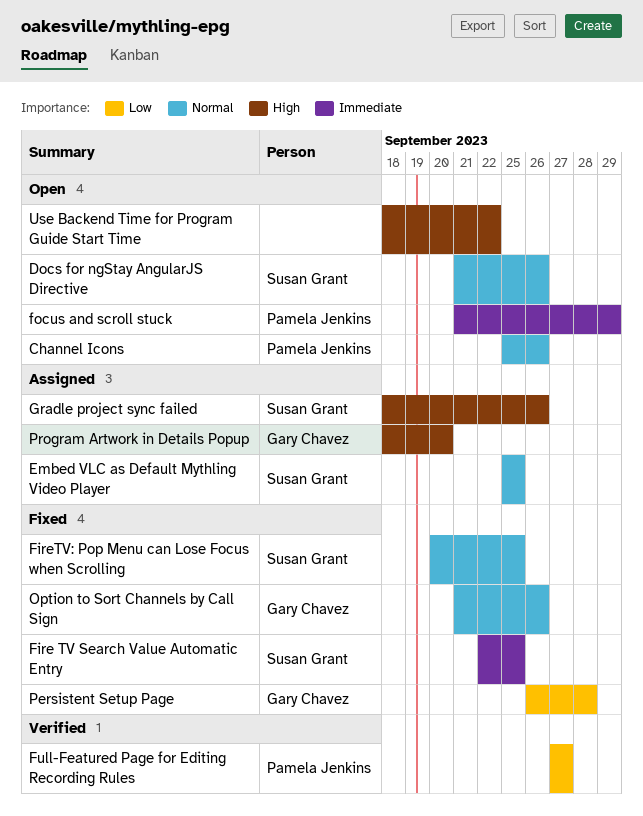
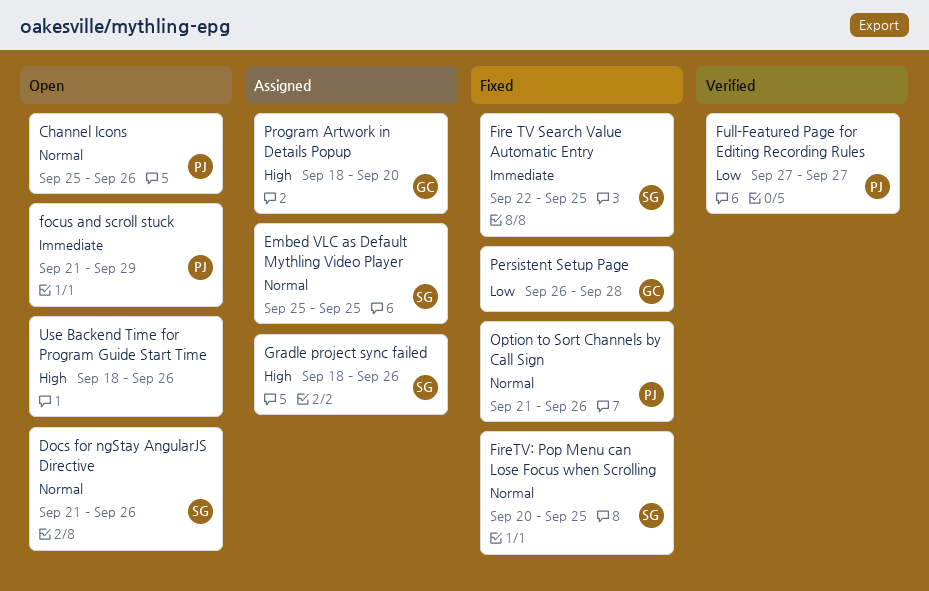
Option to Sort Channels by Call Sign, owner: Gary Chavez -> Pamela Jenkins
Use Backend Time for Program Guide Start Time, due: Sep 22 -> Sep 26

